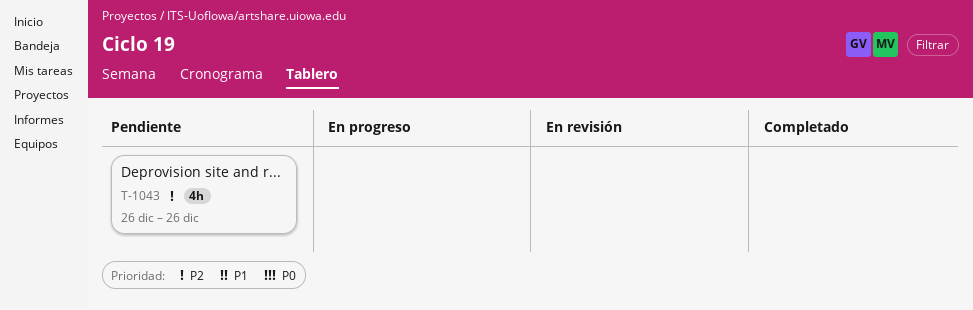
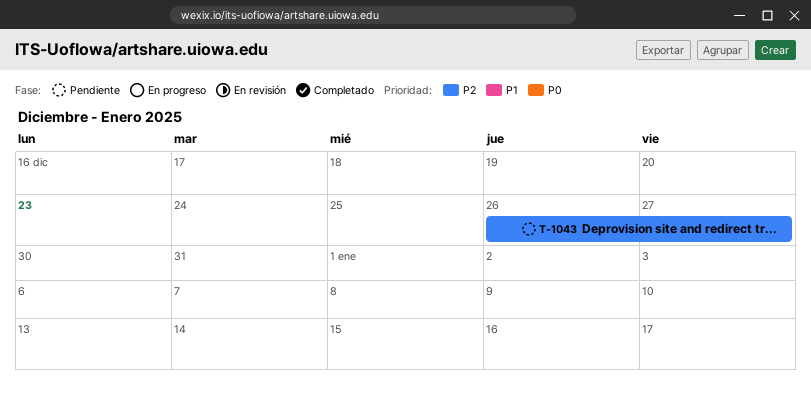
T-1043, due: Dec 26 -> Dec 27

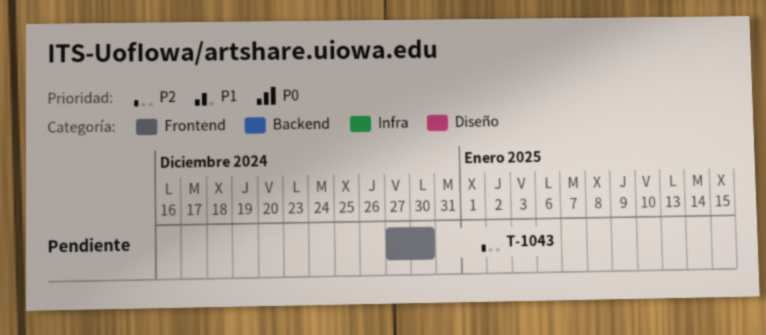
T-1043, start: Dec 26 -> Dec 27
T-1043, due: Dec 27 -> Dec 30

